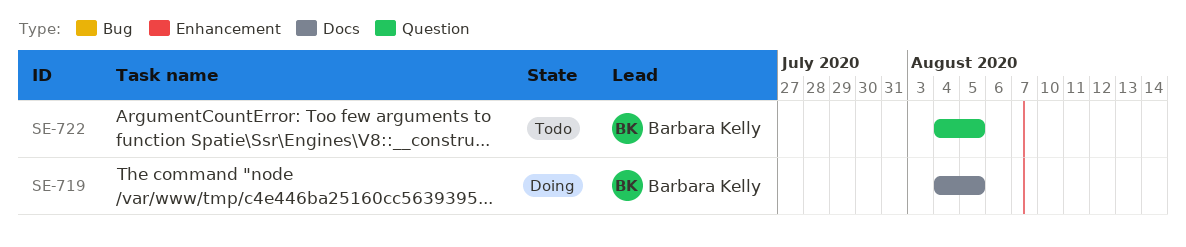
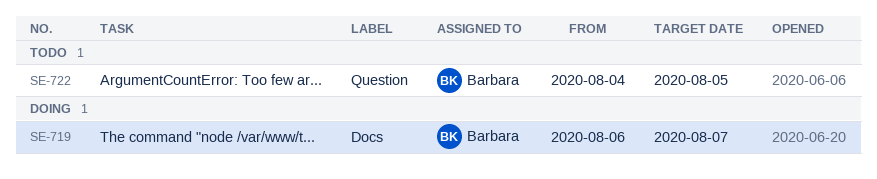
SE-719, start: Aug 4 -> Aug 6
SE-719, due: Aug 5 -> Aug 7

